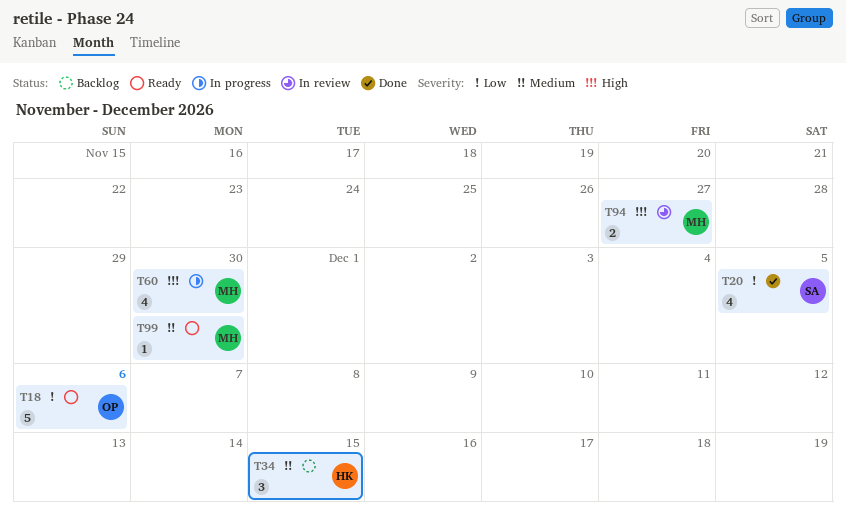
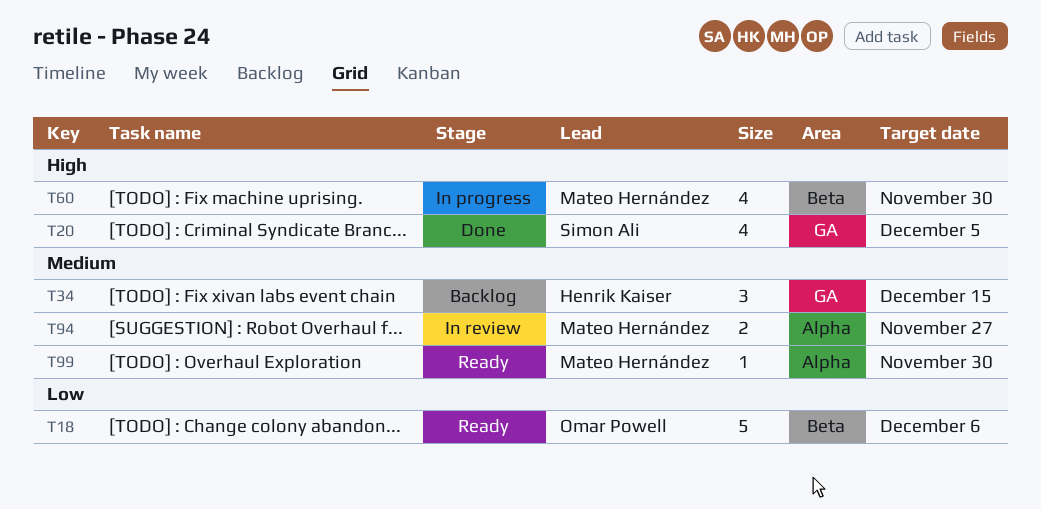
T20, priority: Low -> High
T94, priority: High -> Medium

